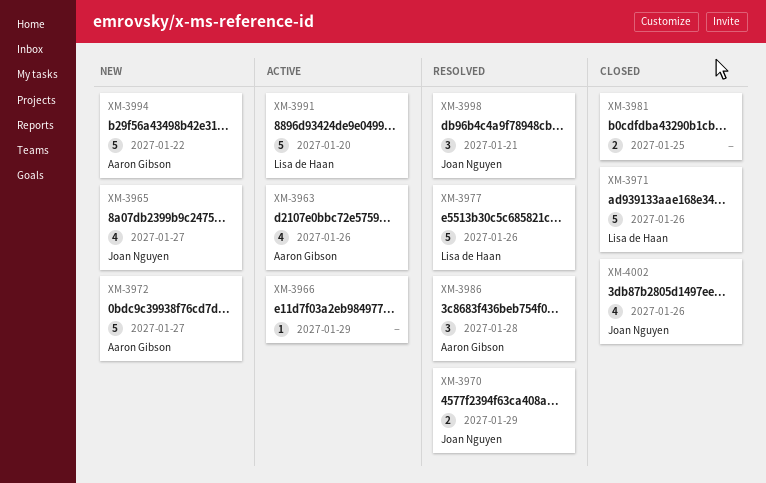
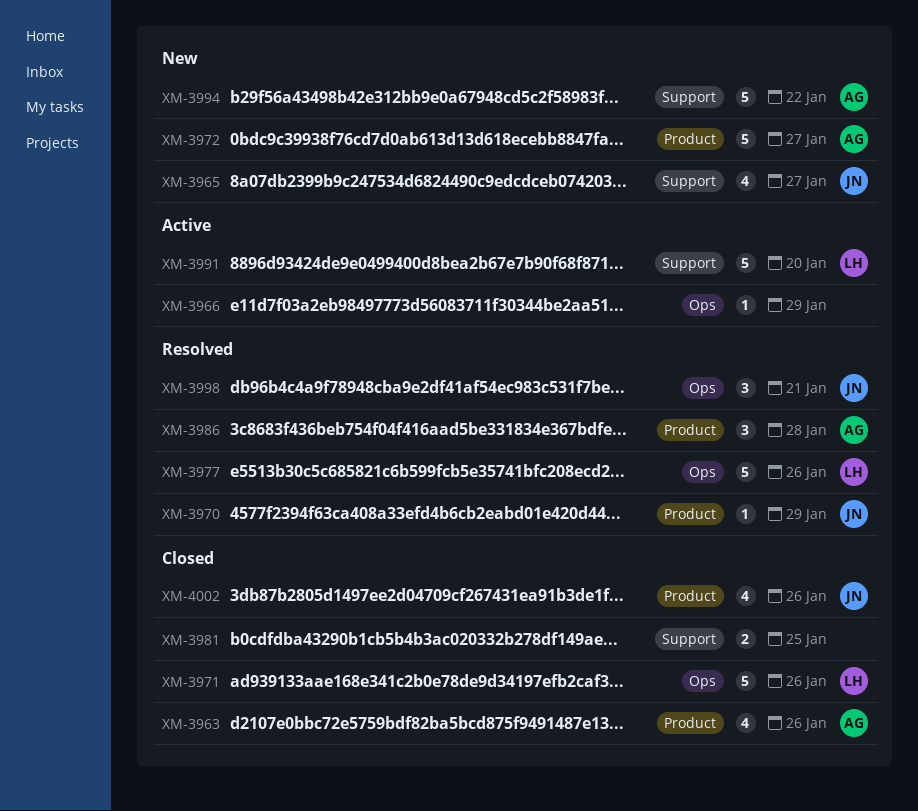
XM-3963, status: Active -> Closed
XM-3970, estimate: 2 -> 1

